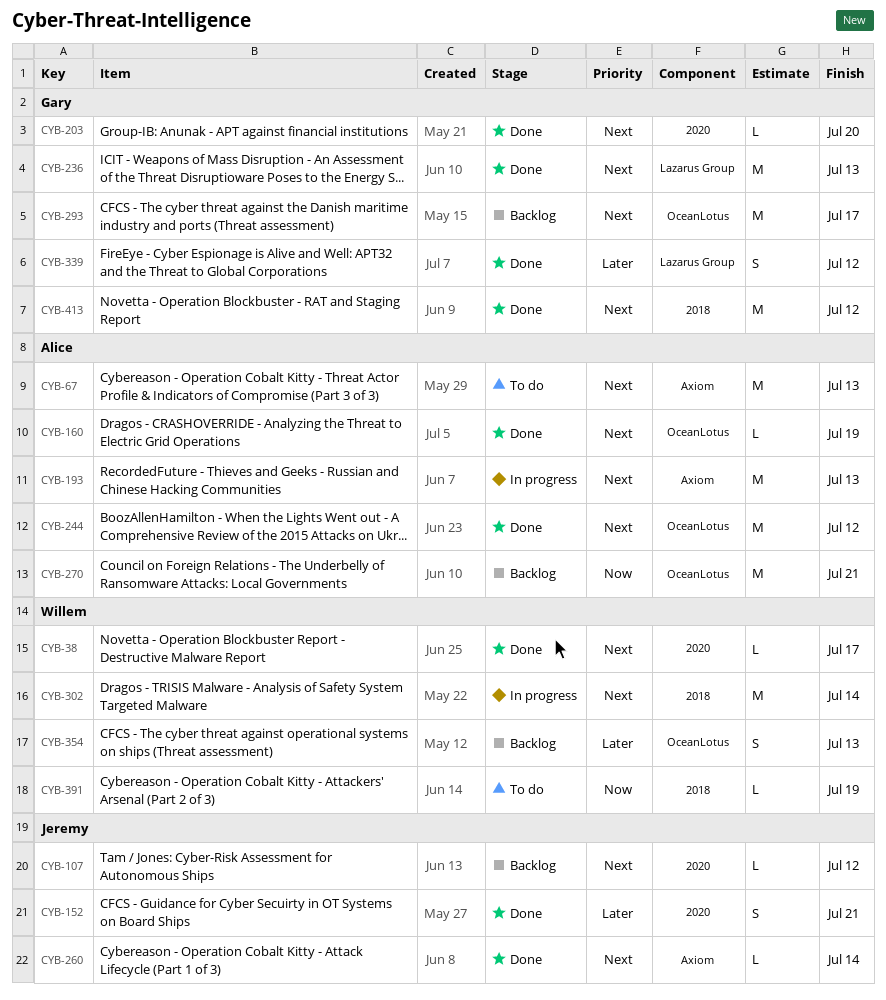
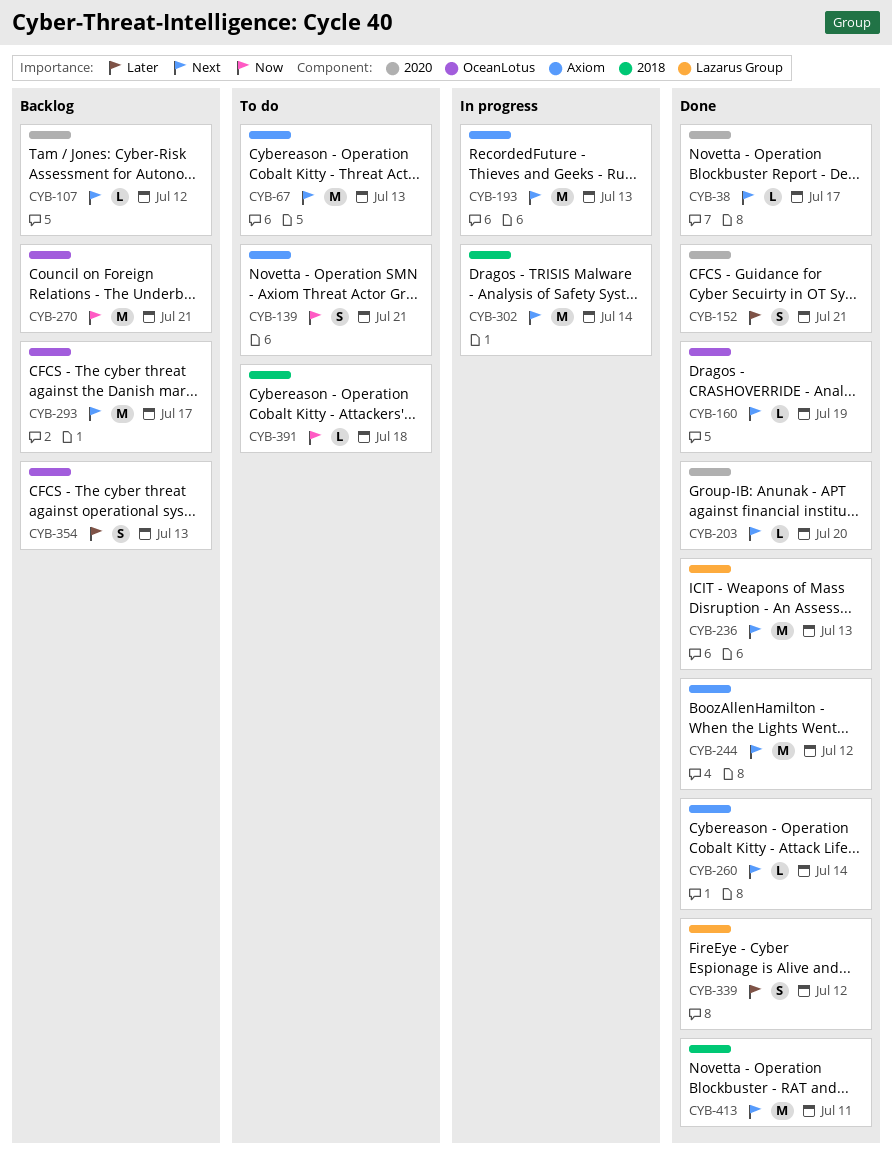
CYB-139: none -> present
CYB-244, label: OceanLotus -> Axiom
CYB-391, due: Jul 19 -> Jul 18
CYB-413, due: Jul 12 -> Jul 11

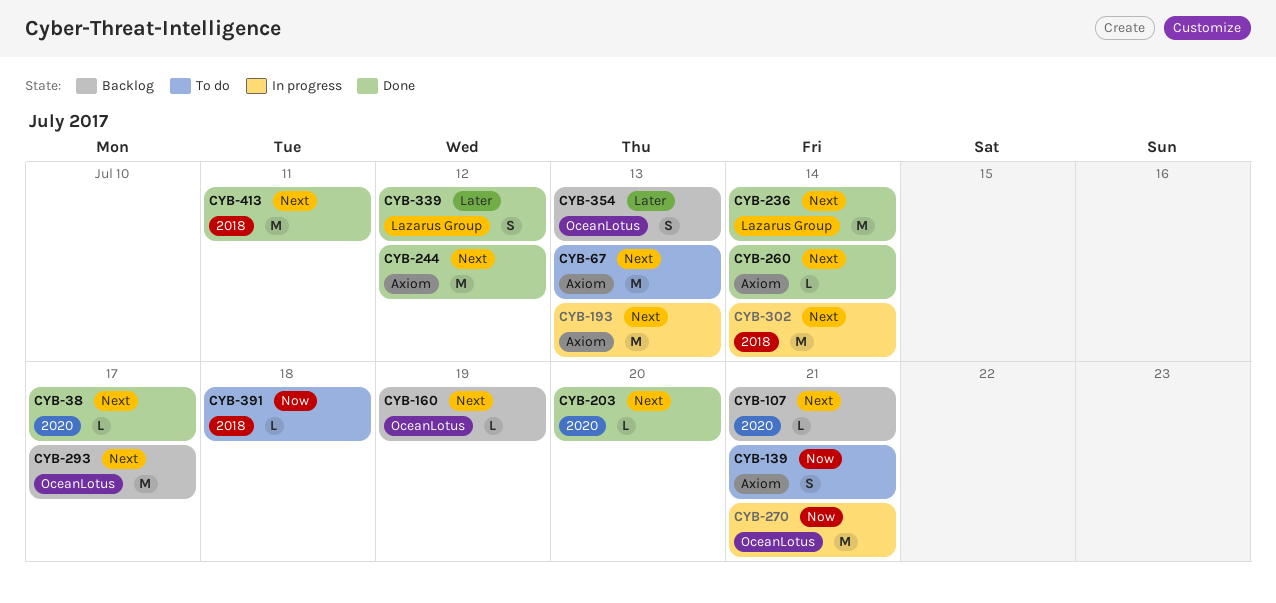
CYB-107, due: Jul 12 -> Jul 21
CYB-152: present -> none
CYB-160, status: Done -> Backlog
CYB-236, due: Jul 13 -> Jul 14
CYB-270, status: Backlog -> In progress

